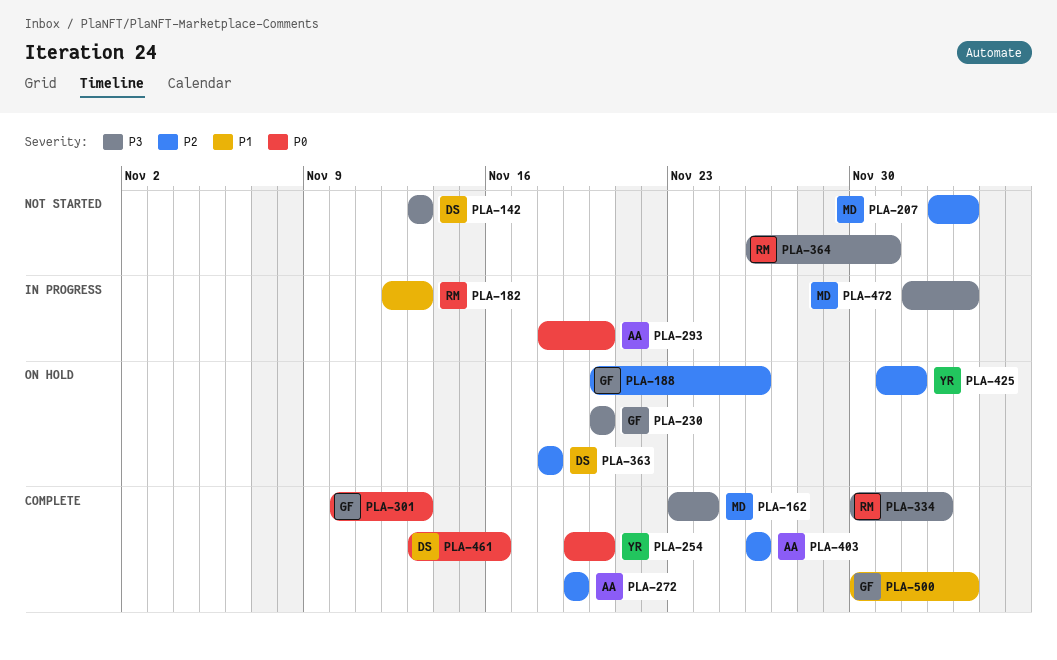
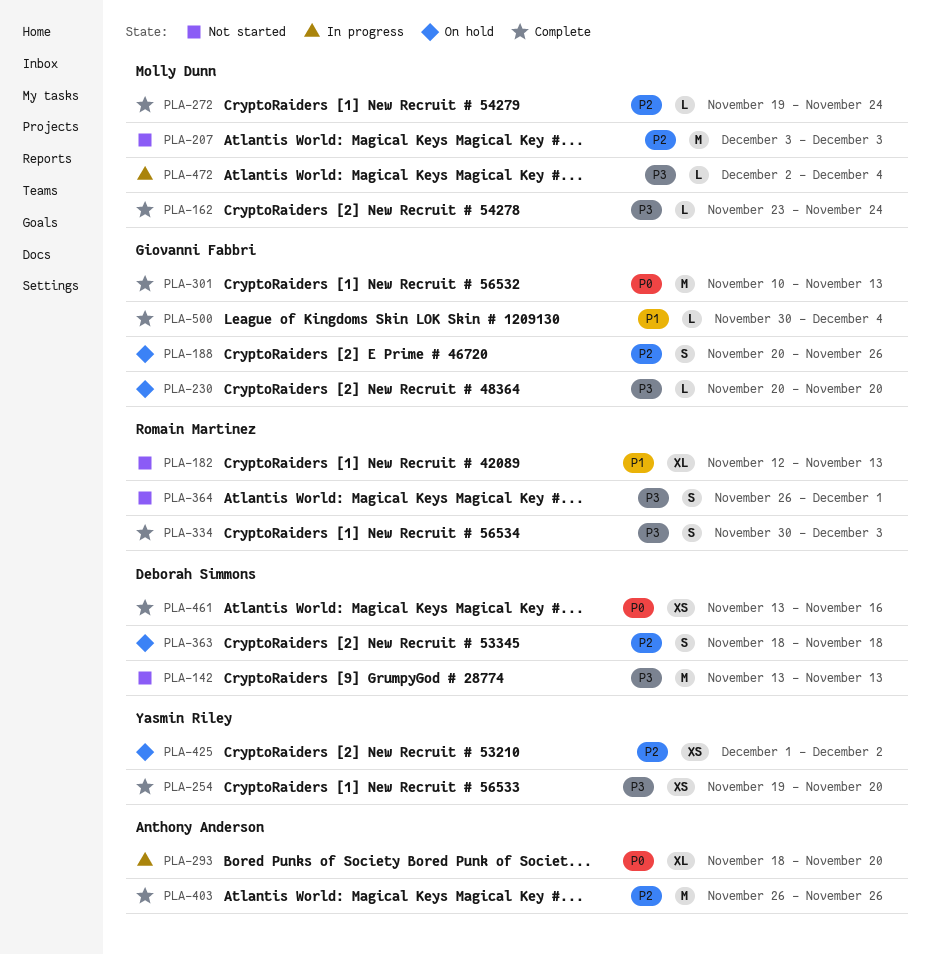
PLA-182, status: In progress -> Not started
PLA-207, due: Dec 4 -> Dec 3
PLA-254, priority: P0 -> P3
PLA-272, owner: Anthony Anderson -> Molly Dunn
PLA-272, due: Nov 19 -> Nov 24

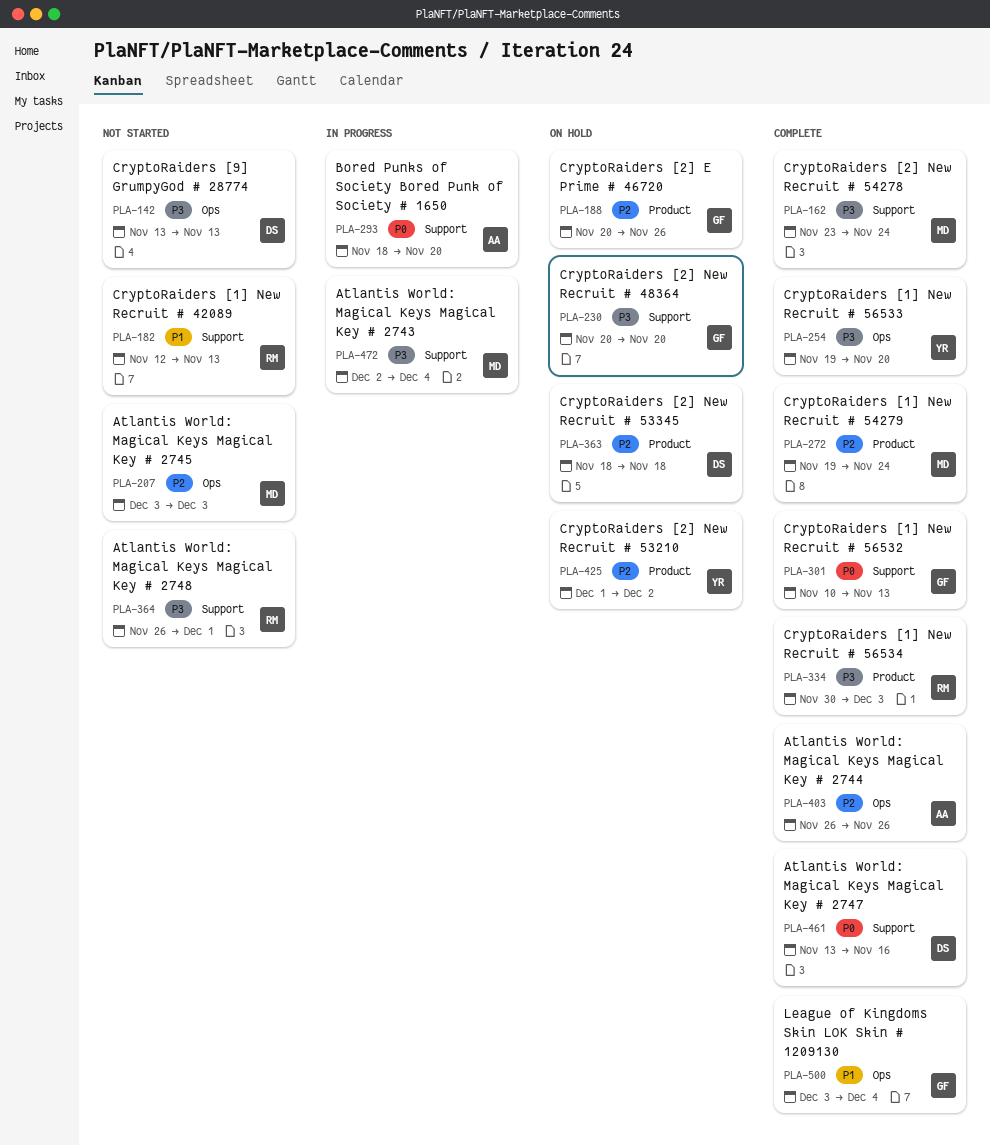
PLA-500, start: Nov 30 -> Dec 3

